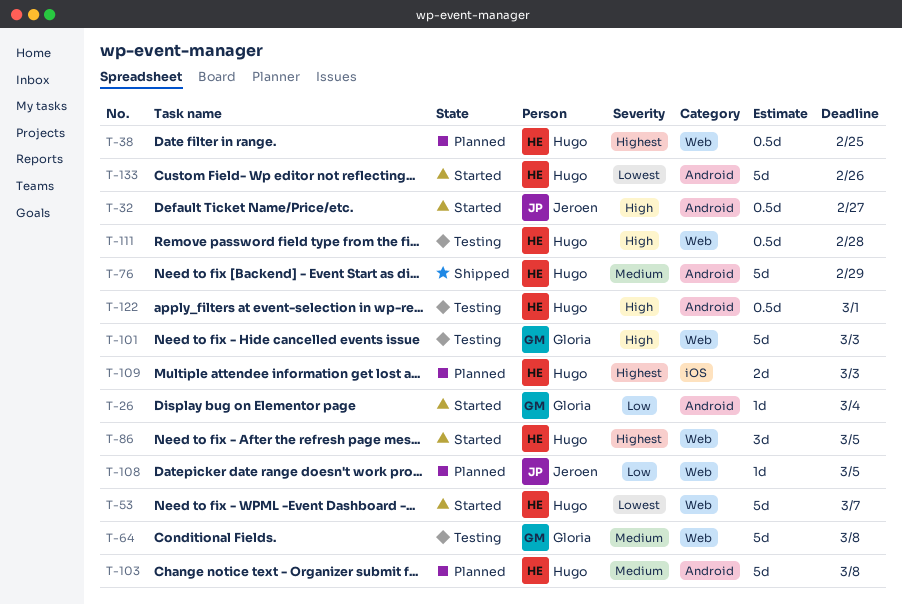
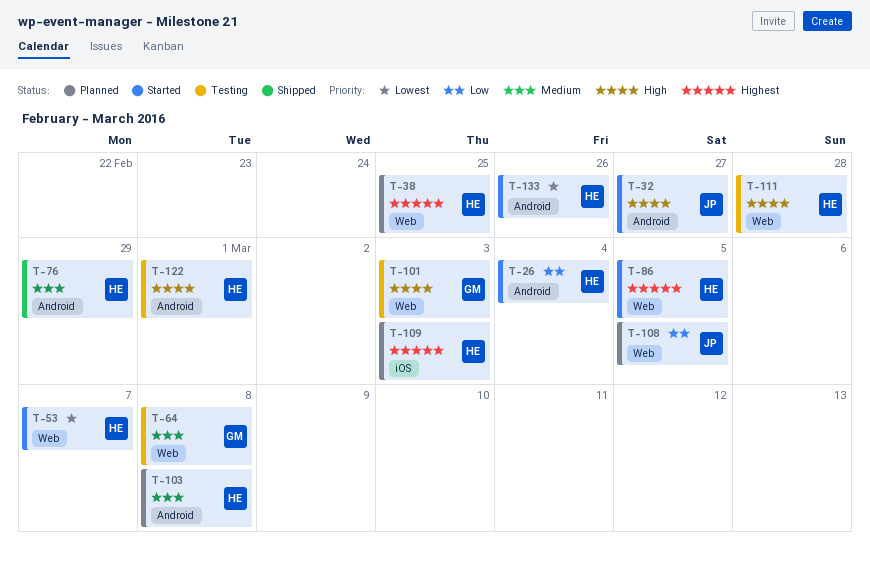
T-26, owner: Gloria -> Hugo

